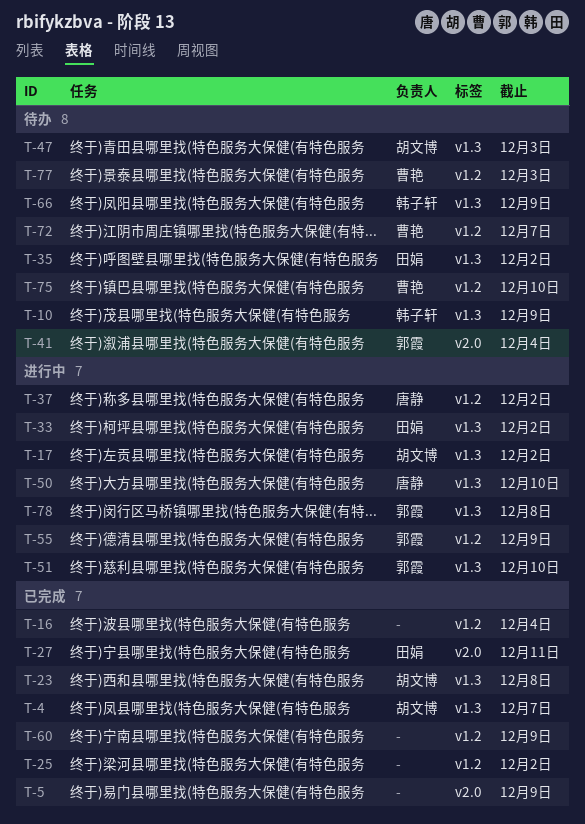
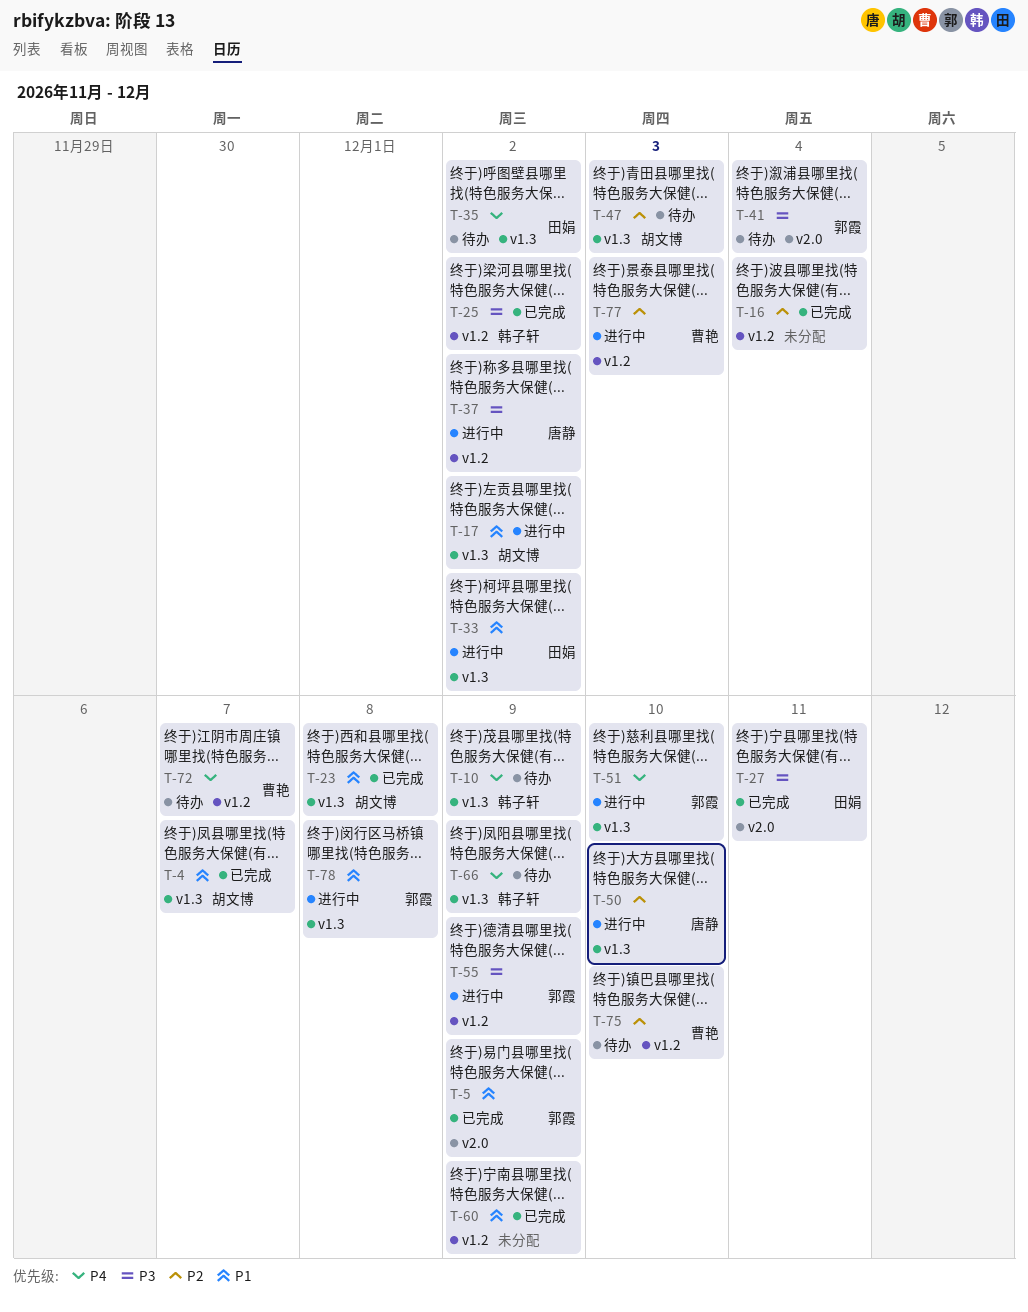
T-5, owner: none -> 郭霞
T-25, owner: none -> 韩子轩
T-77, status: 待办 -> 进行中

